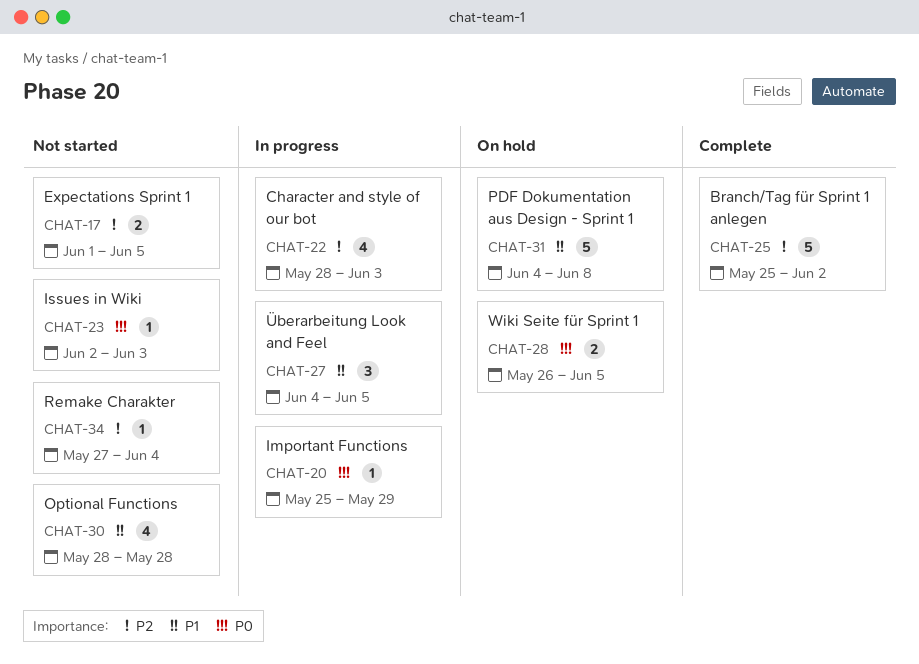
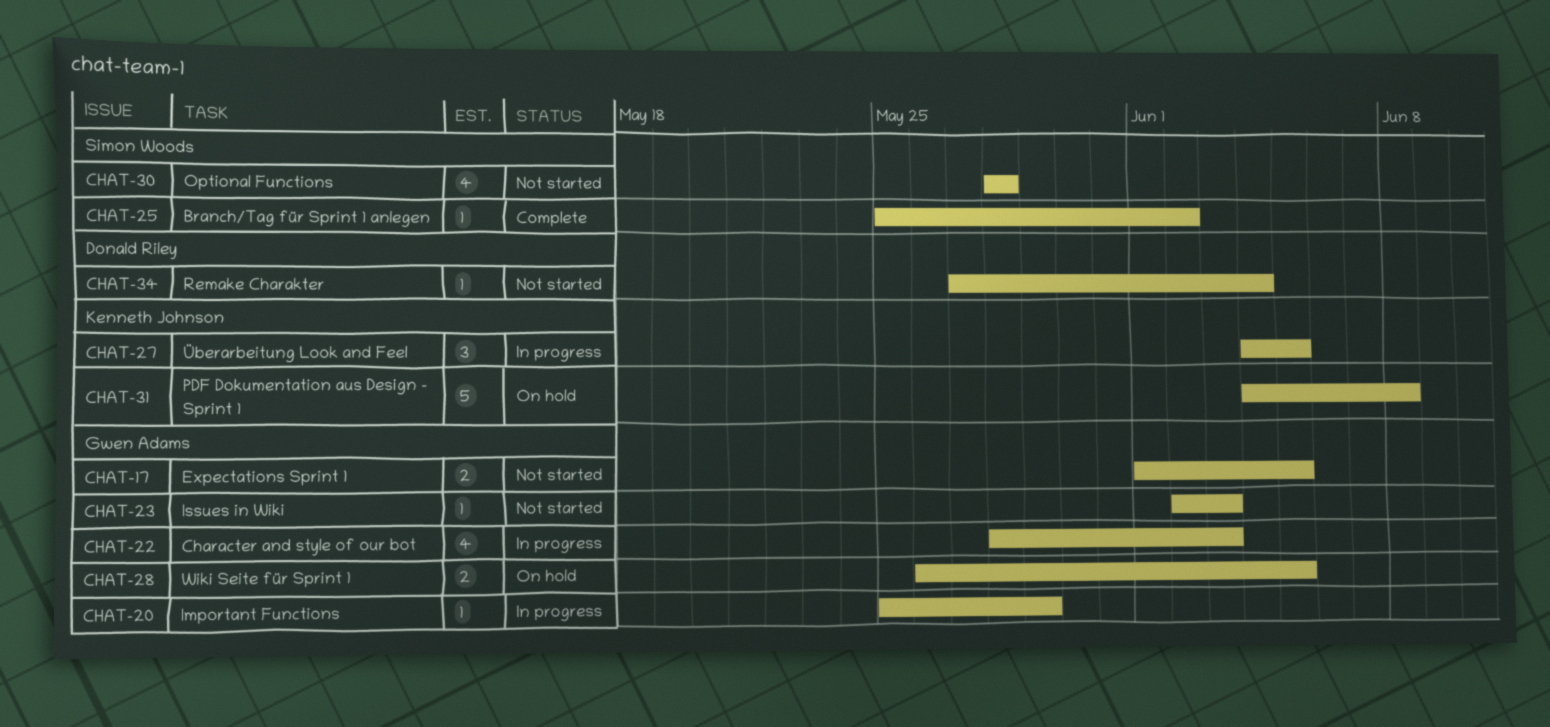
CHAT-25, estimate: 5 -> 1

